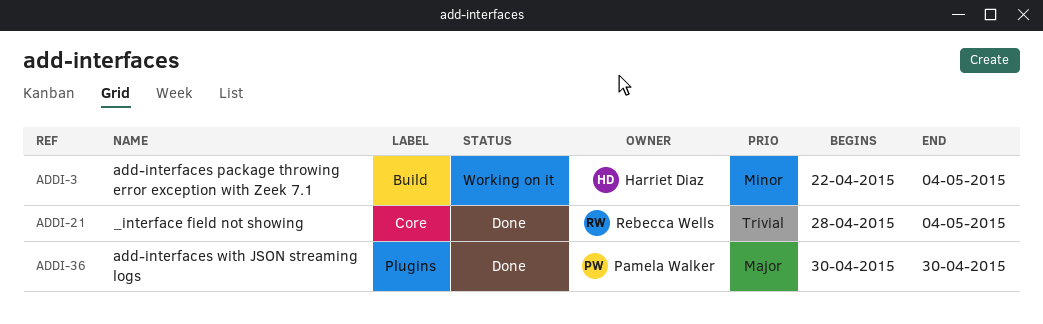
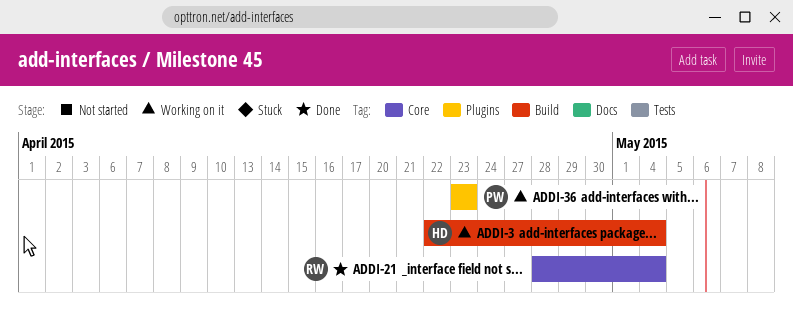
ADDI-36, status: Done -> Working on it
ADDI-36, start: Apr 30 -> Apr 23
ADDI-36, due: Apr 30 -> Apr 23

